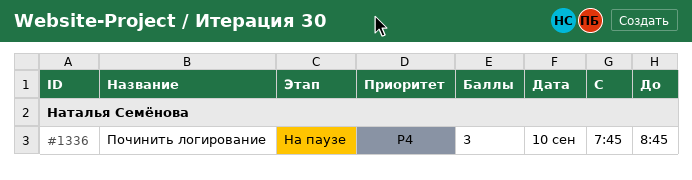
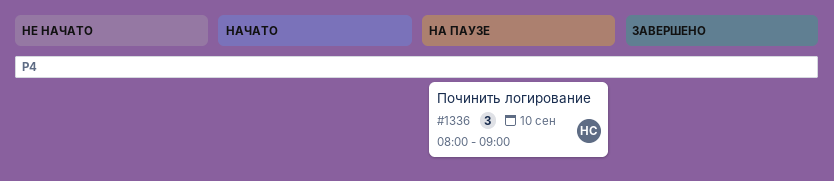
#1336, begins: 07:45 -> 08:00
#1336, ends: 08:45 -> 09:00

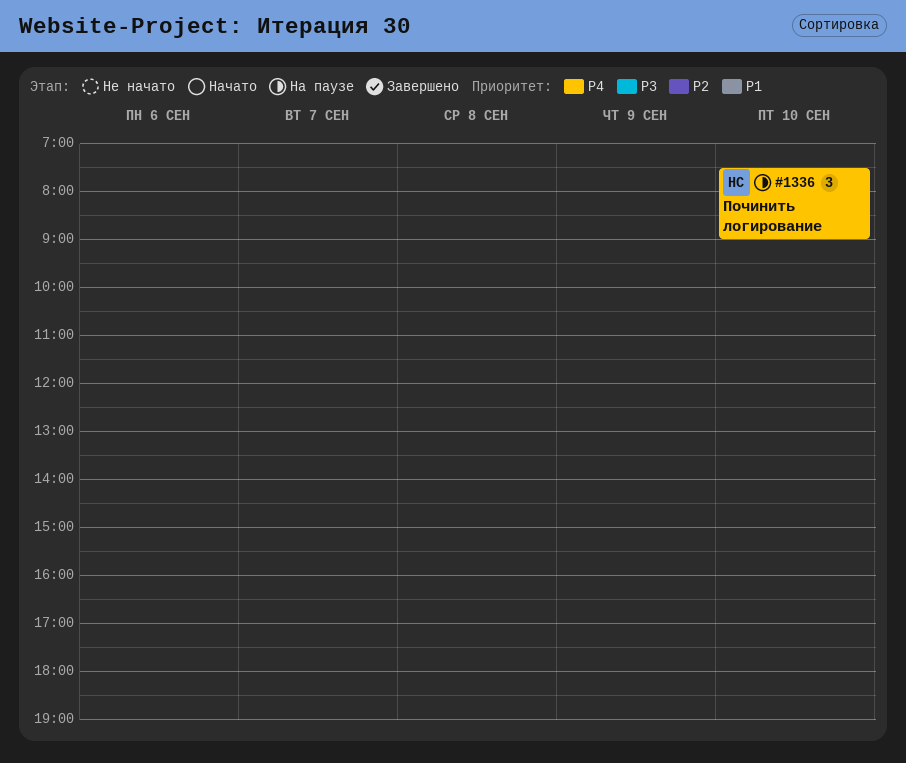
#1336, begins: 08:00 -> 07:30

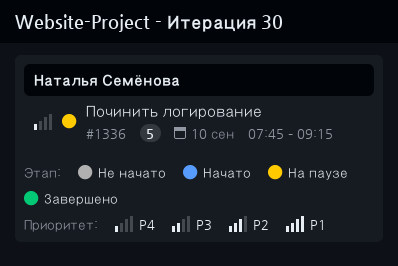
#1336, estimate: 3 -> 5
#1336, begins: 07:30 -> 07:45
#1336, ends: 09:00 -> 09:15

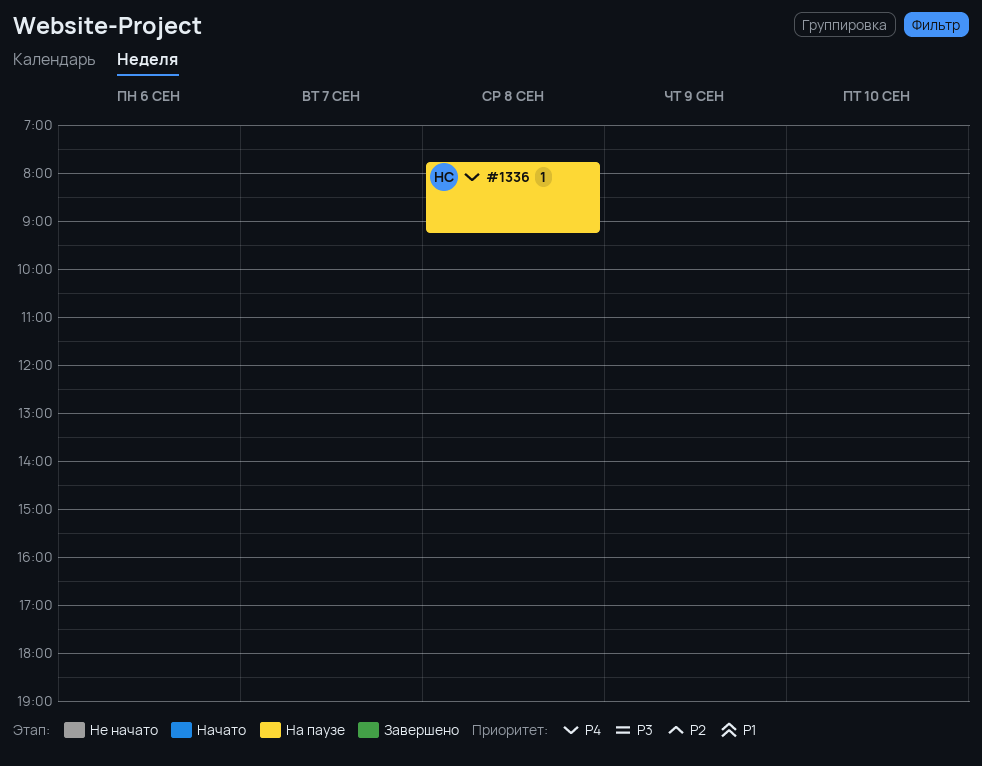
#1336, estimate: 5 -> 1
#1336, day: Sep 10 -> Sep 8

